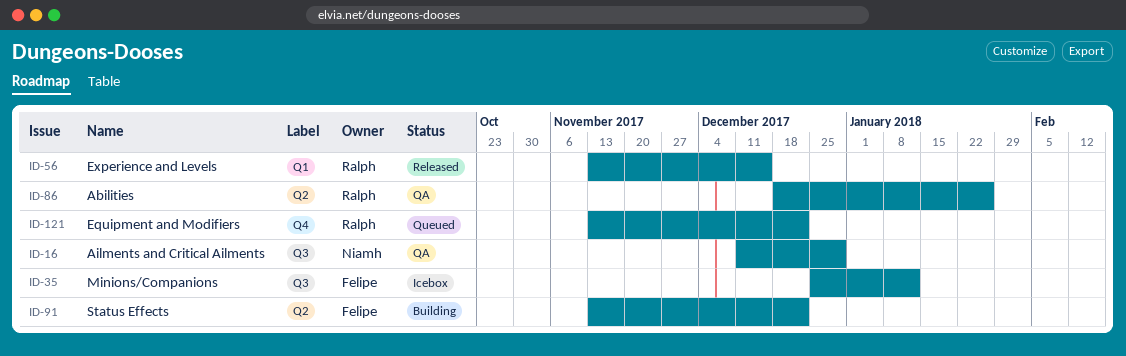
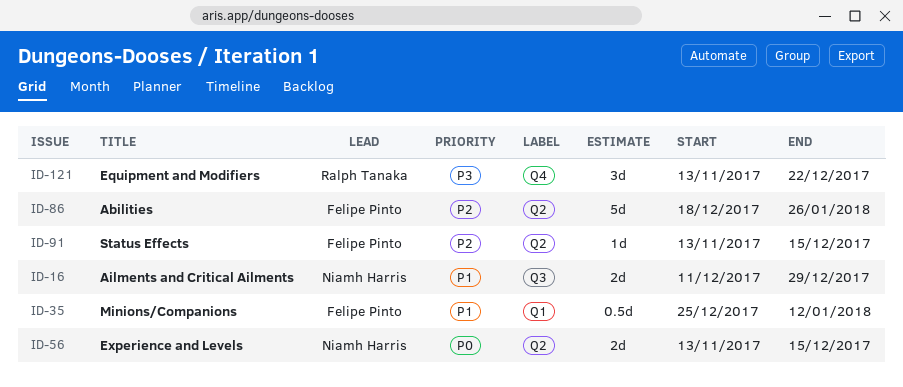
ID-35, label: Q3 -> Q1
ID-56, owner: Ralph Tanaka -> Niamh Harris
ID-56, label: Q1 -> Q2
ID-86, owner: Ralph Tanaka -> Felipe Pinto
ID-91, due: Dec 22 -> Dec 15

